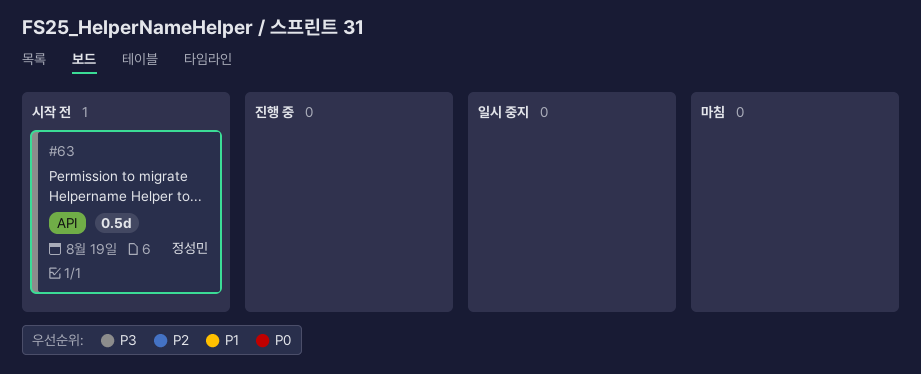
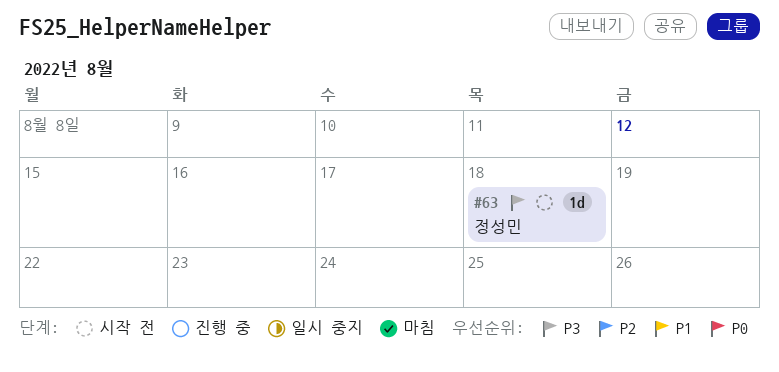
#63, estimate: 0.5d -> 1d
#63, due: Aug 19 -> Aug 18

